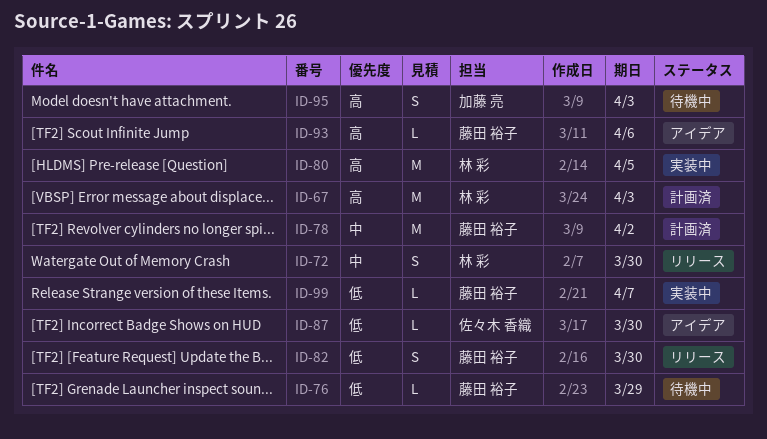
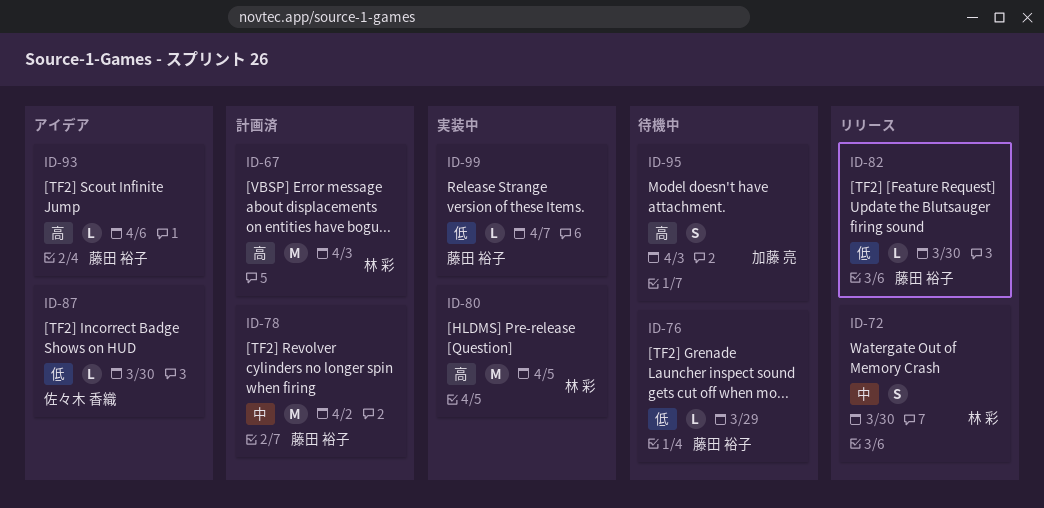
ID-82, estimate: S -> L

